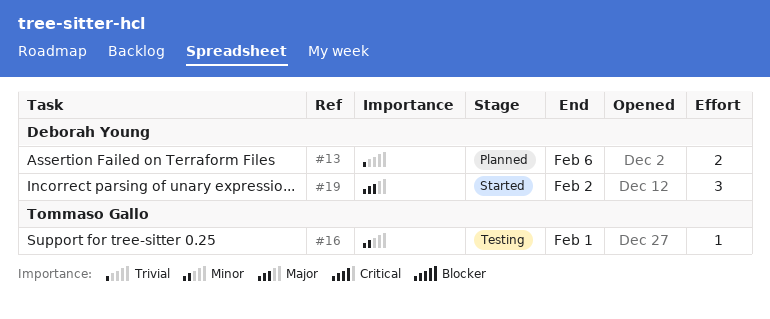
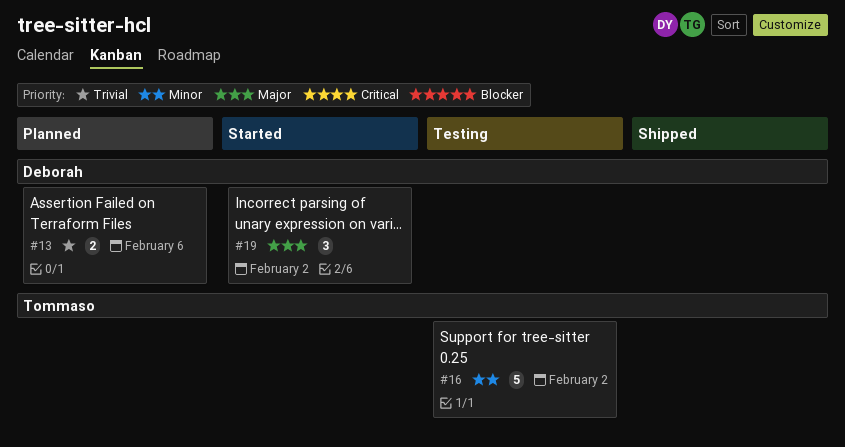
#16, estimate: 1 -> 5
#16, due: Feb 1 -> Feb 2

